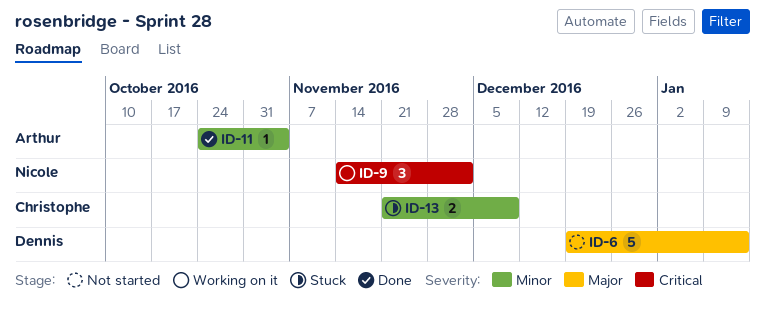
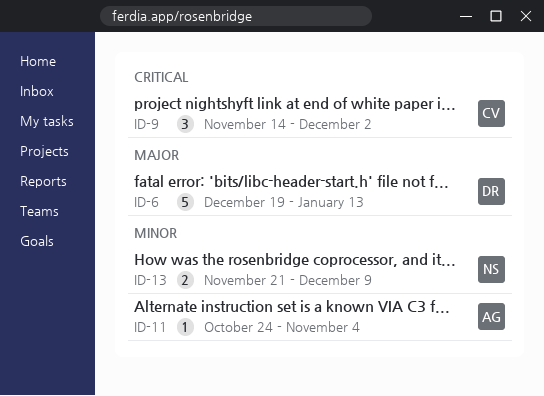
ID-9, owner: Nicole -> Christophe
ID-13, owner: Christophe -> Nicole

